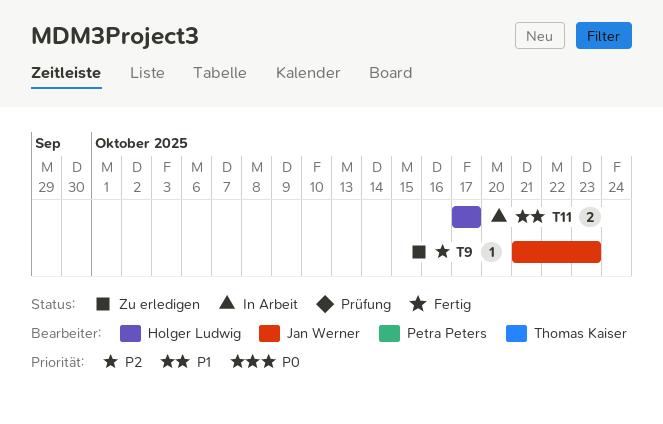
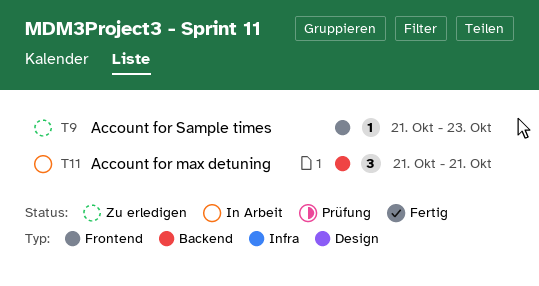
T11, estimate: 2 -> 3
T11, start: Oct 17 -> Oct 21
T11, due: Oct 17 -> Oct 21

